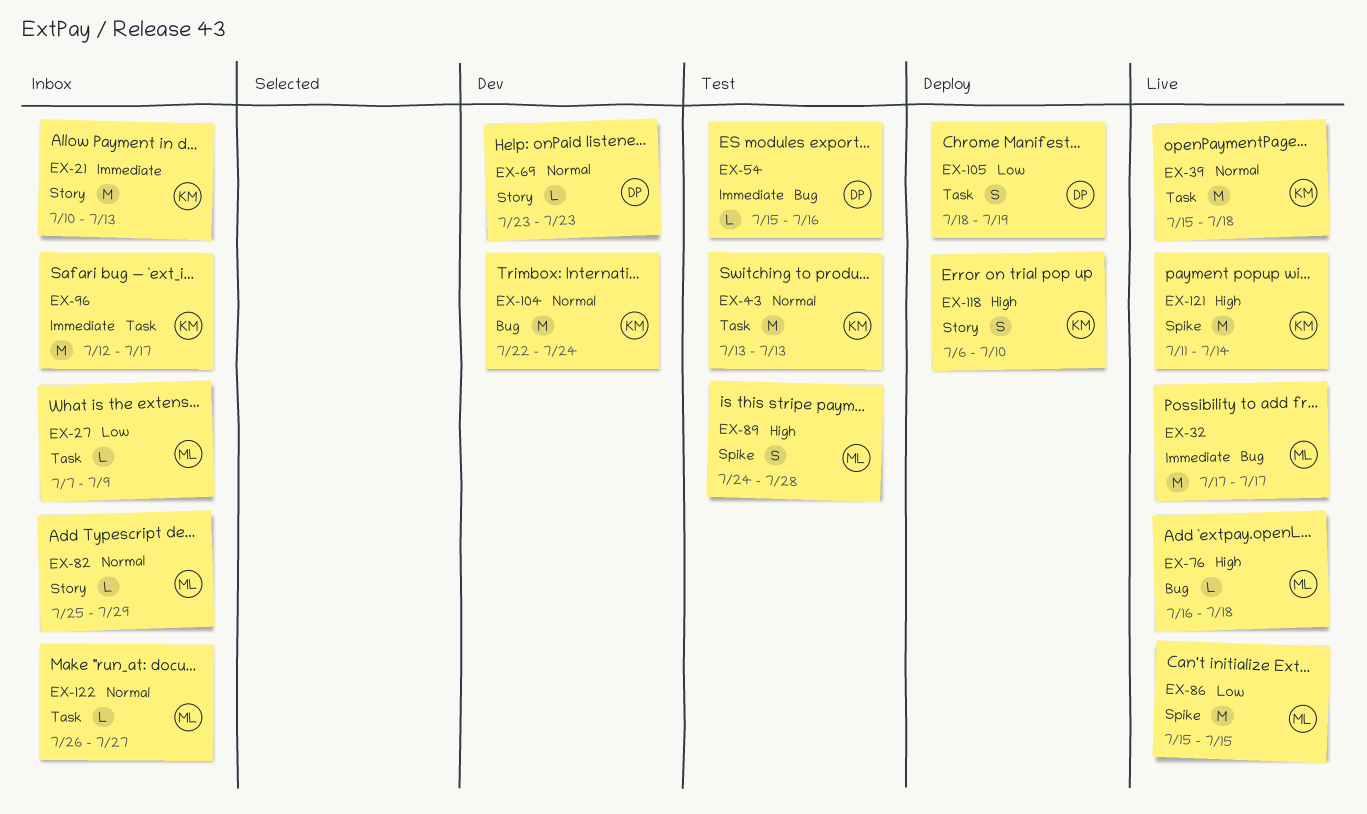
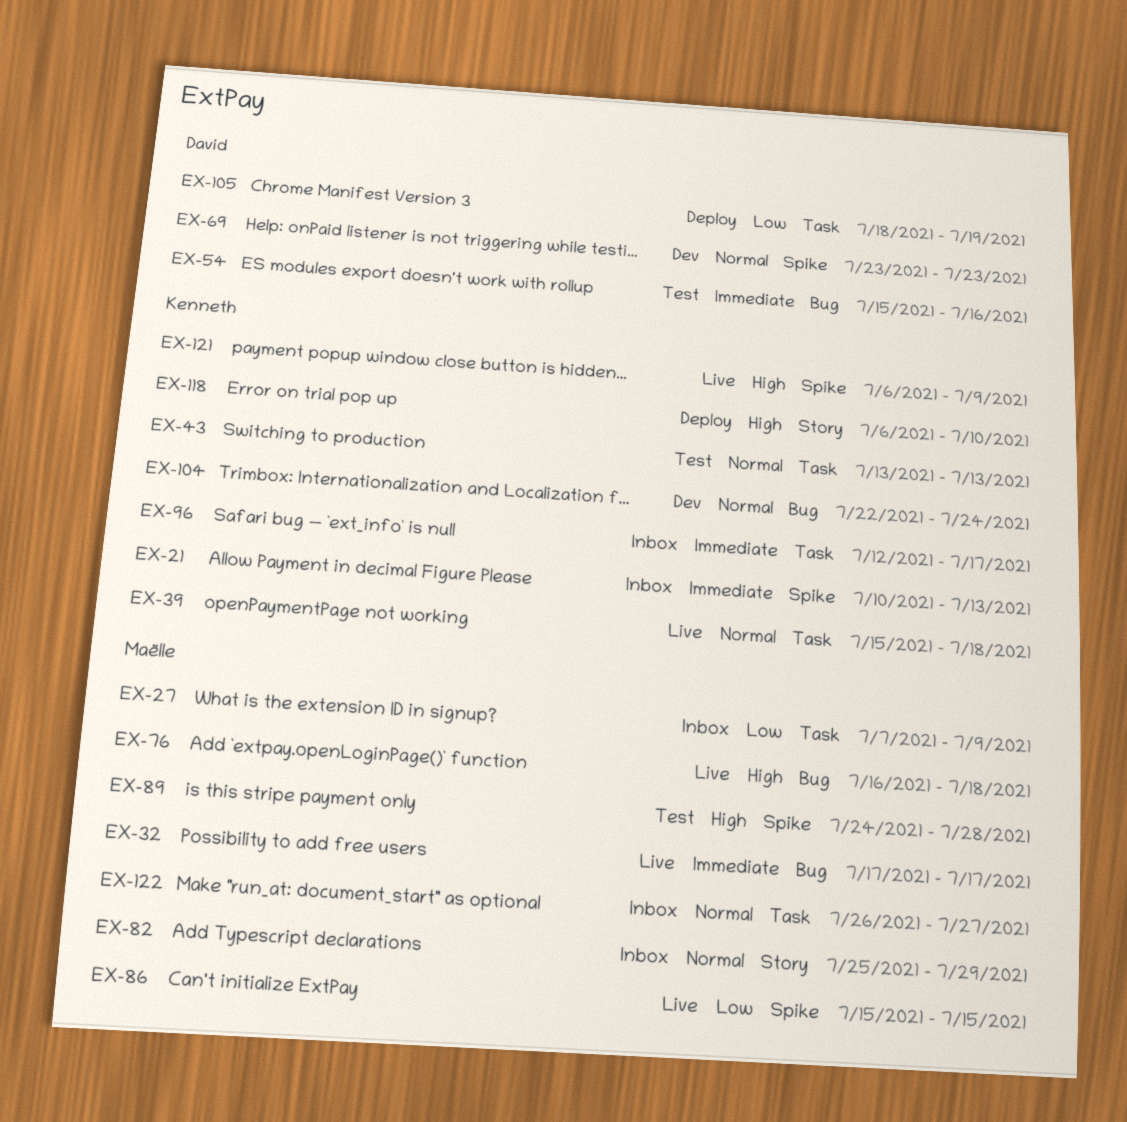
EX-21, label: Story -> Spike
EX-69, label: Story -> Spike
EX-121, start: Jul 11 -> Jul 6
EX-121, due: Jul 14 -> Jul 9

